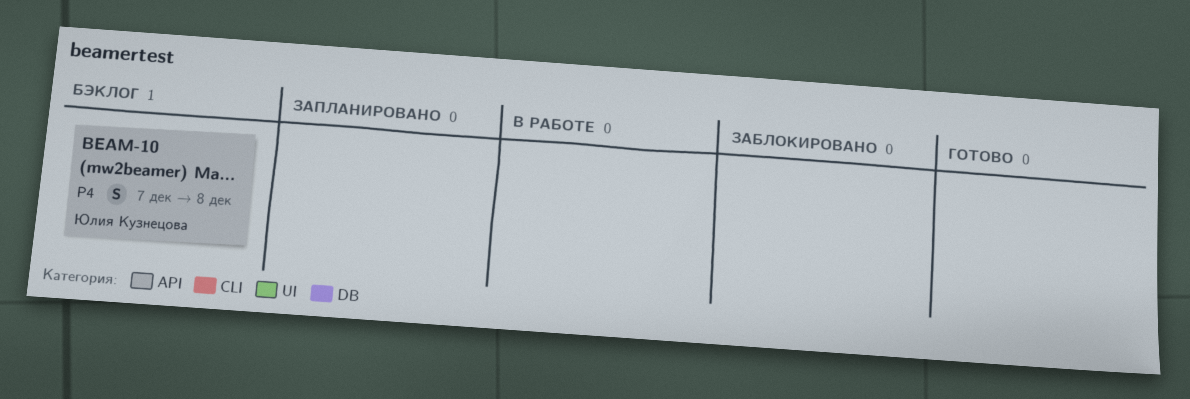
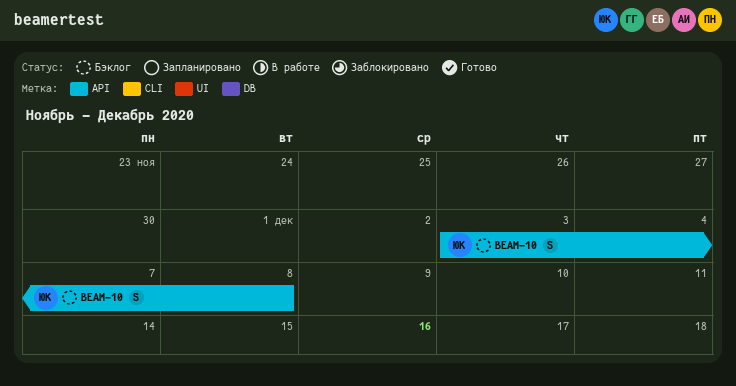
BEAM-10, start: Dec 7 -> Dec 3

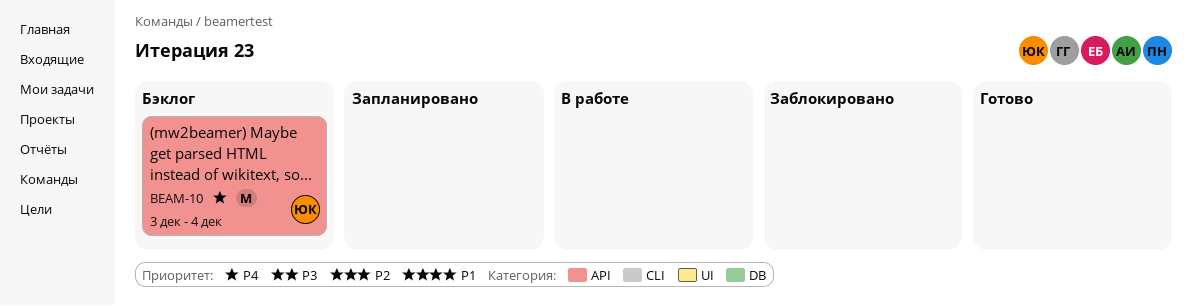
BEAM-10, estimate: S -> M
BEAM-10, due: Dec 8 -> Dec 4

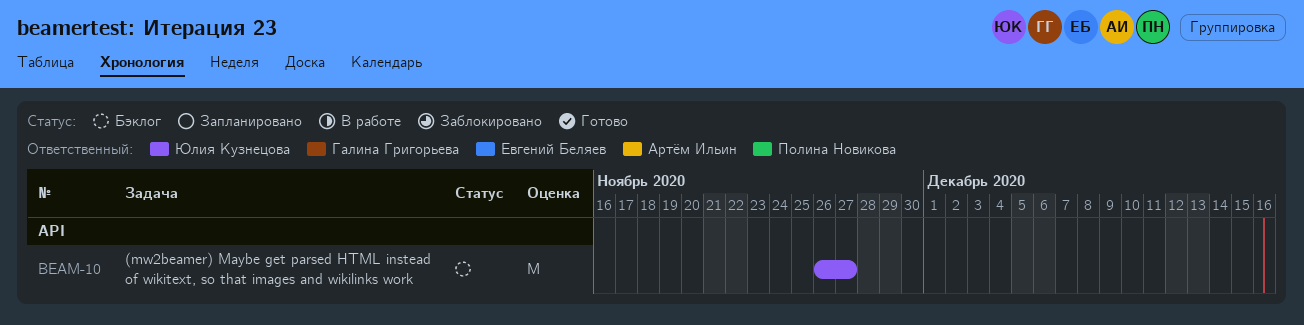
BEAM-10, start: Dec 3 -> Nov 26
BEAM-10, due: Dec 4 -> Nov 27

